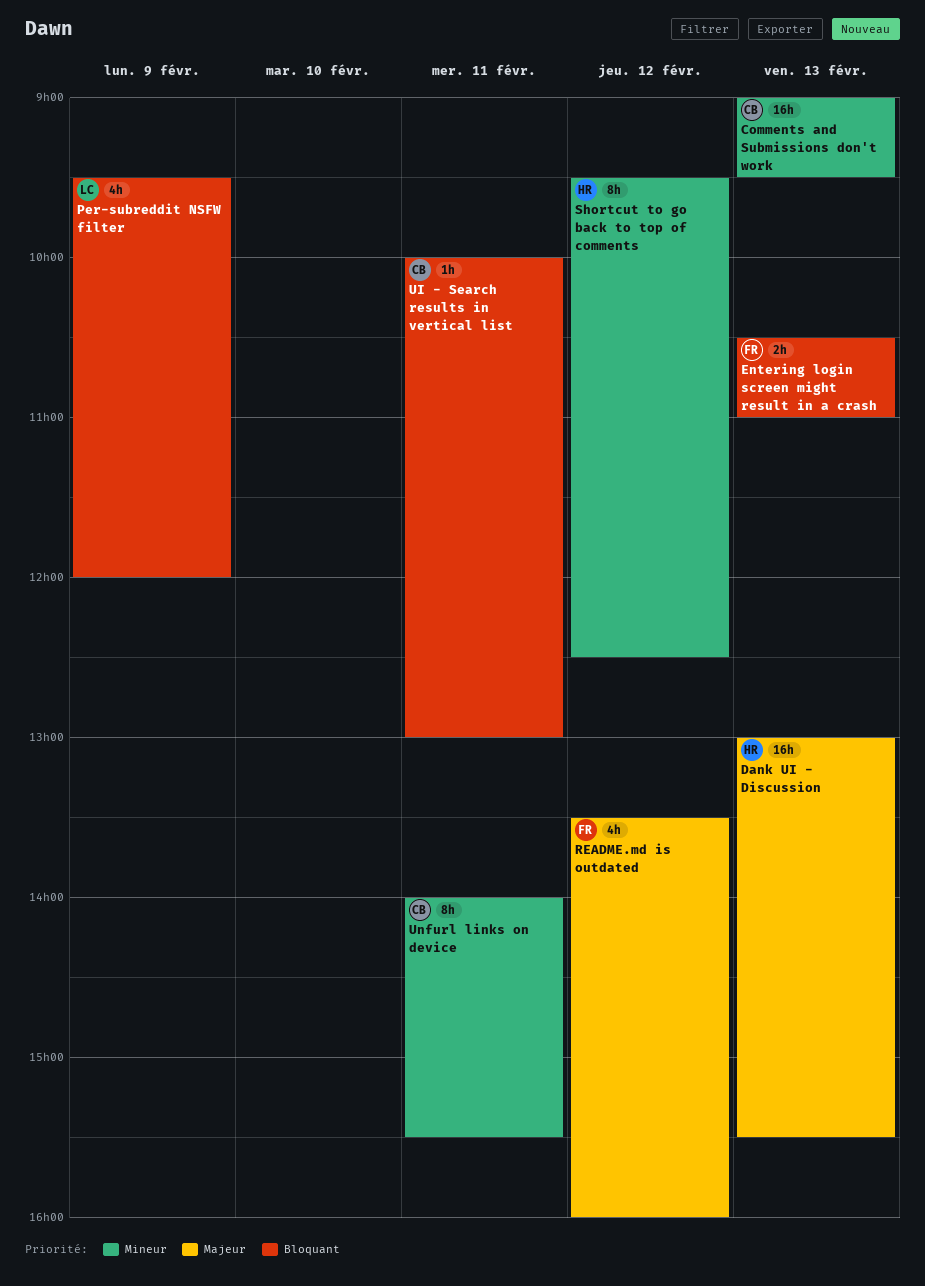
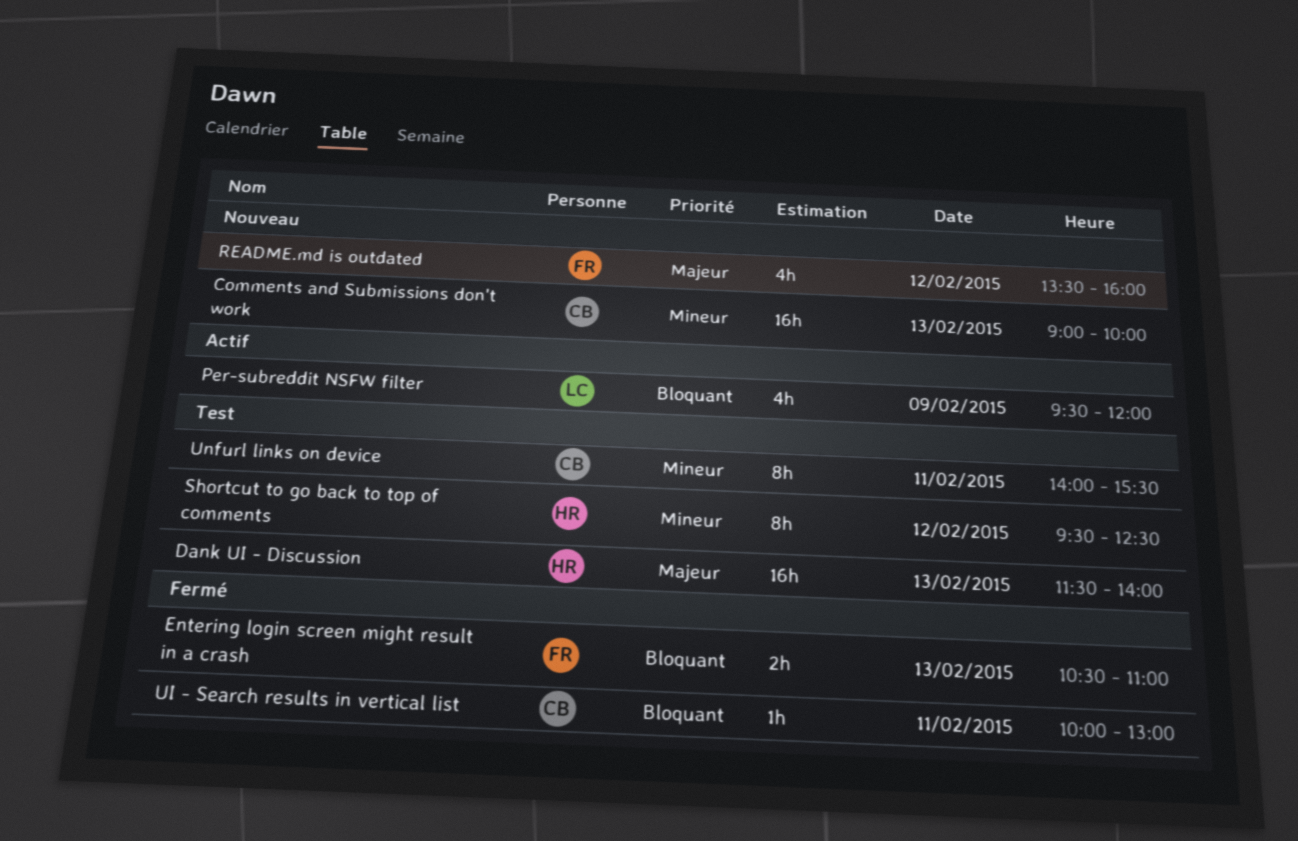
Comments and Submissions don't work, ends: 09:30 -> 10:00
Dank UI - Discussion, begins: 13:00 -> 11:30
Dank UI - Discussion, ends: 15:30 -> 14:00

